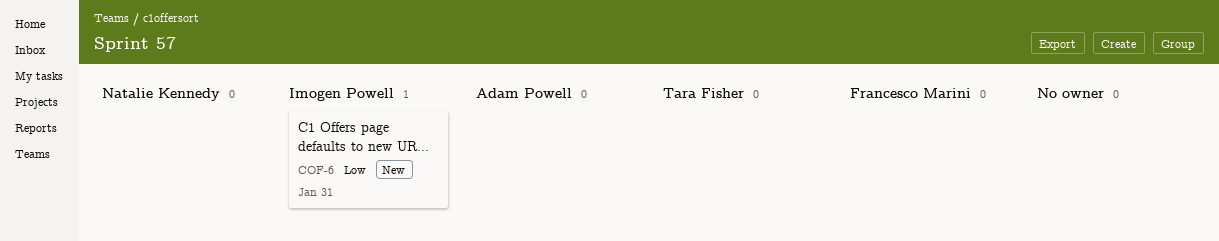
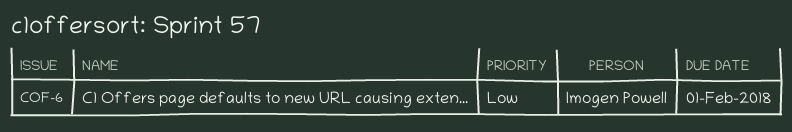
COF-6, due: Jan 31 -> Feb 1

